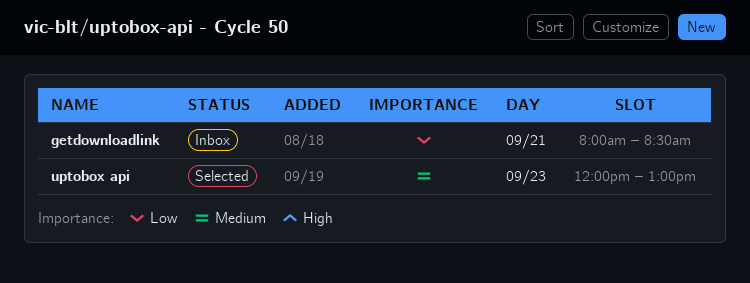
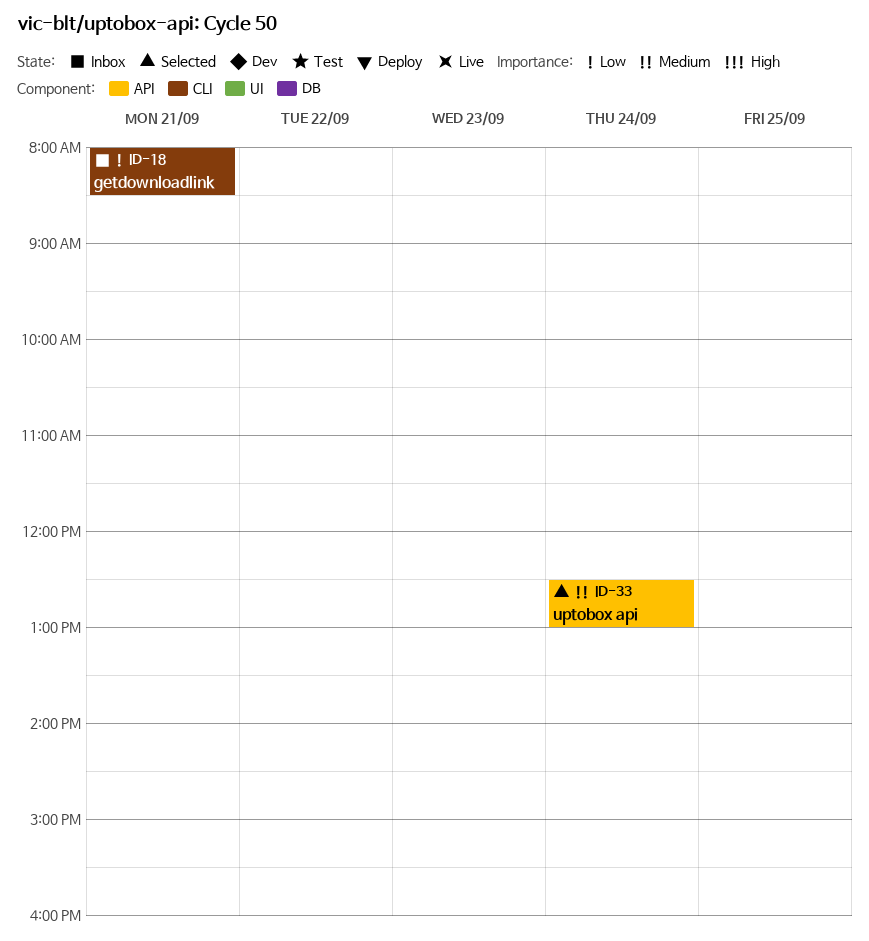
uptobox api, day: Sep 23 -> Sep 24
uptobox api, begins: 12:00 -> 12:30

